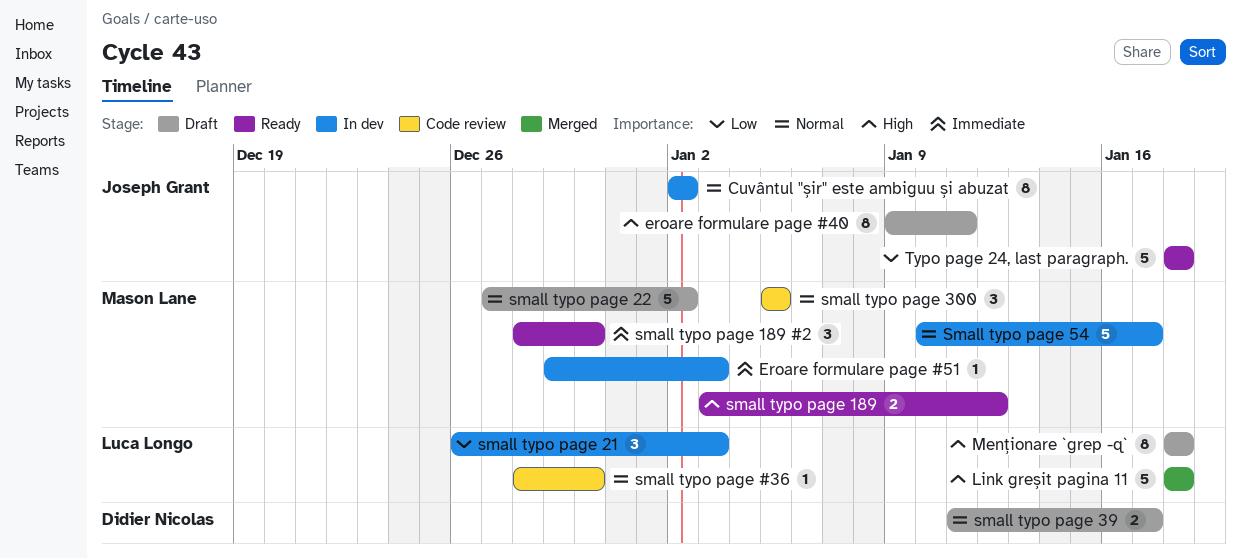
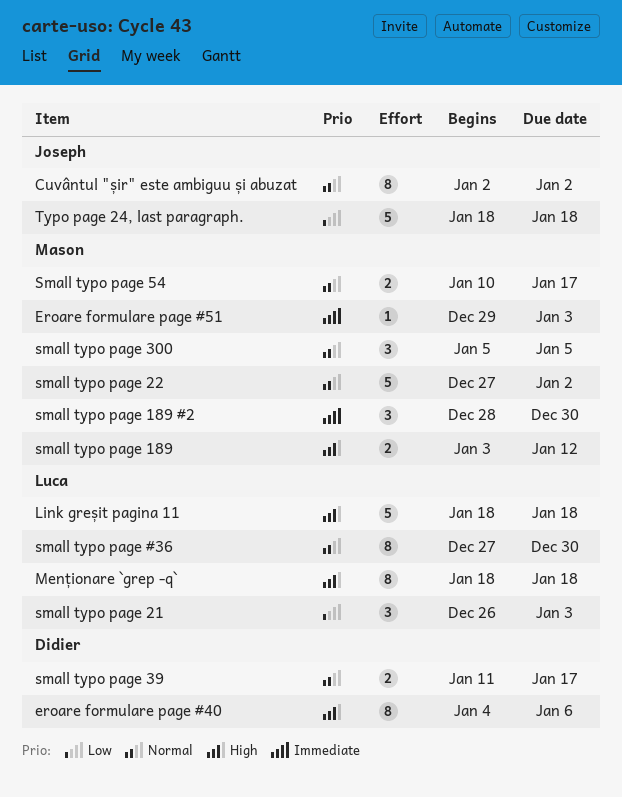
eroare formulare page #40, owner: Joseph Grant -> Didier Nicolas
eroare formulare page #40, start: Jan 9 -> Jan 4
eroare formulare page #40, due: Jan 11 -> Jan 6
small typo page #36, estimate: 1 -> 8
small typo page #36, start: Dec 28 -> Dec 27
Small typo page 54, estimate: 5 -> 2

